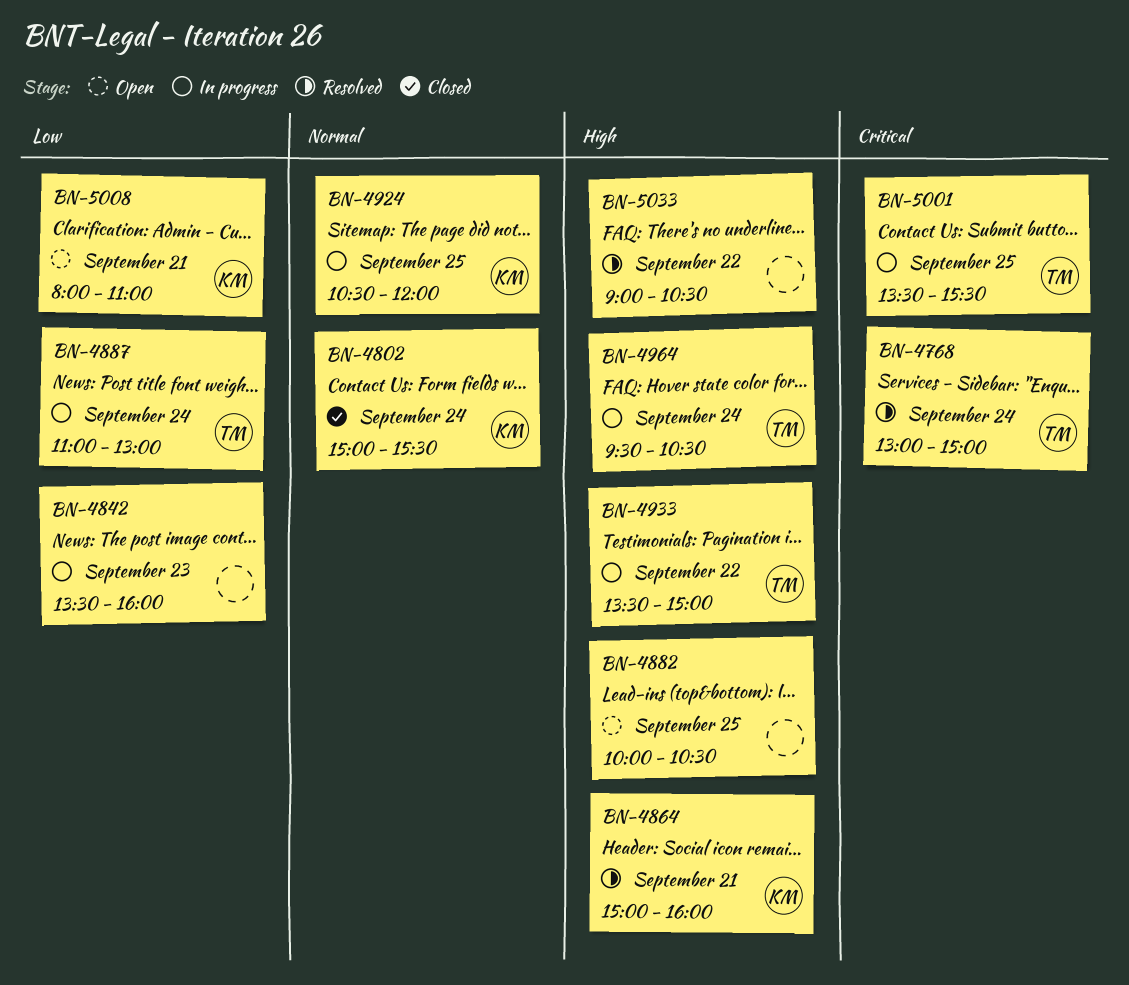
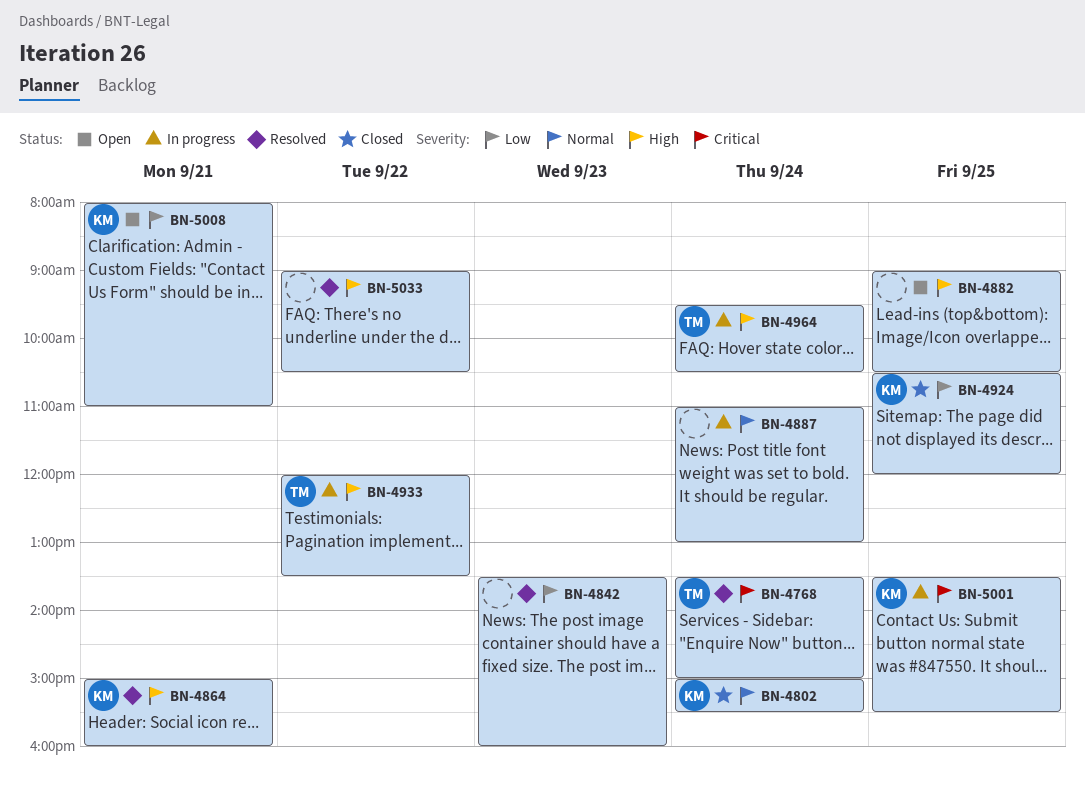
BN-4768, begins: 13:00 -> 13:30
BN-4842, status: In progress -> Resolved
BN-4882, begins: 10:00 -> 09:00
BN-4887, owner: TM -> none
BN-4887, priority: Low -> Normal
BN-4924, status: In progress -> Closed
BN-4924, priority: Normal -> Low
BN-4933, begins: 13:30 -> 12:00
BN-4933, ends: 15:00 -> 13:30
BN-5001, owner: TM -> KM

